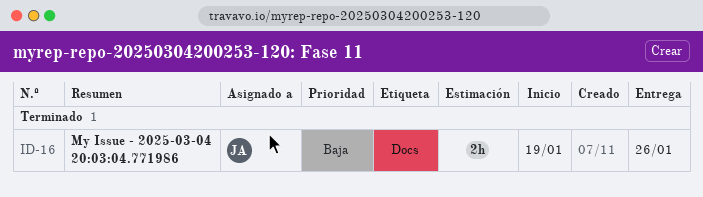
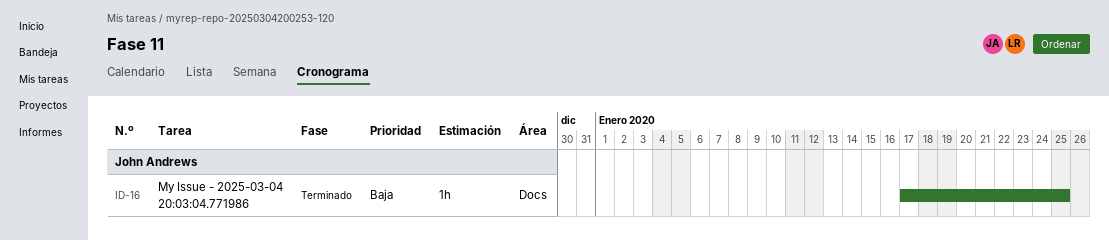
ID-16, estimate: 2h -> 1h
ID-16, start: Jan 19 -> Jan 17
ID-16, due: Jan 26 -> Jan 25

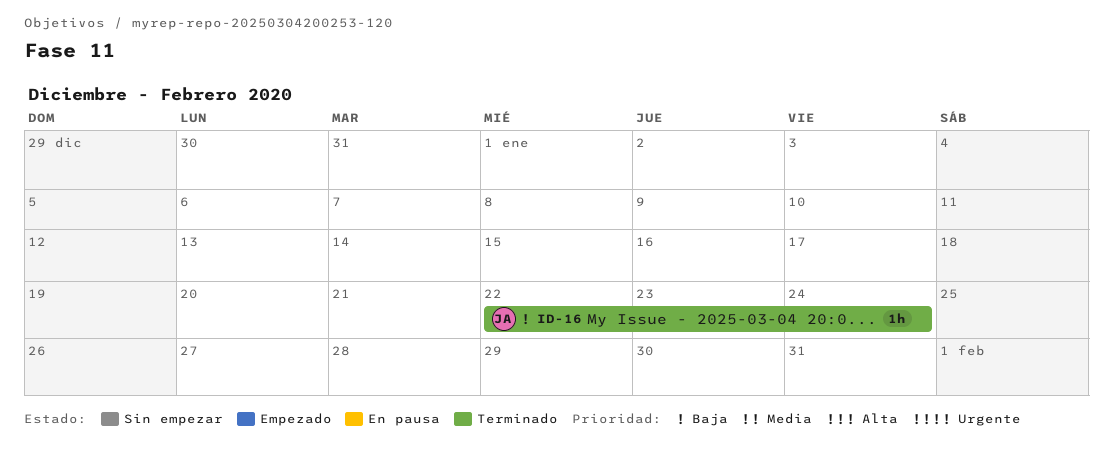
ID-16, start: Jan 17 -> Jan 22
ID-16, due: Jan 25 -> Jan 24

